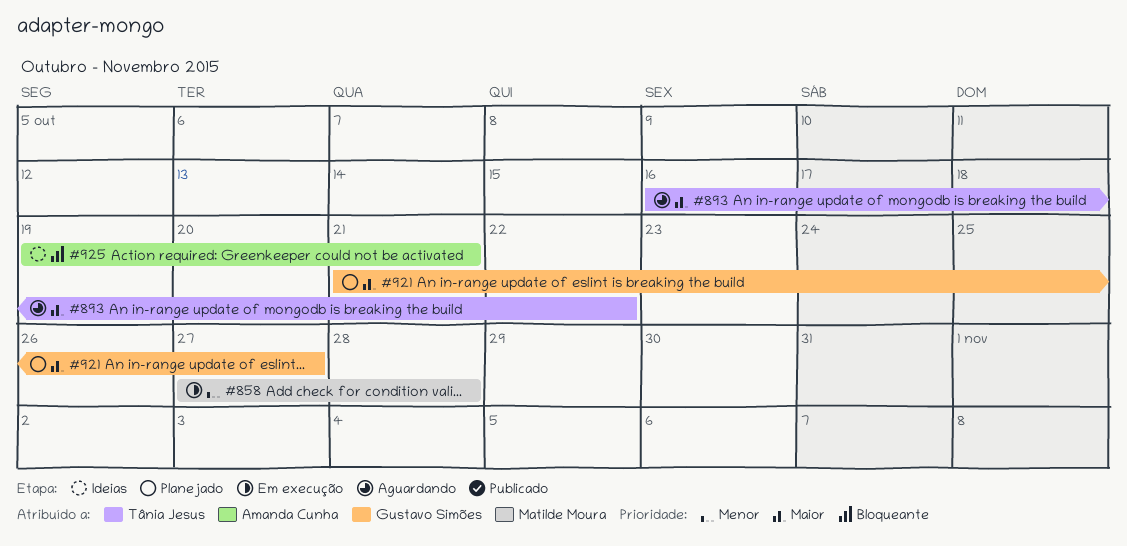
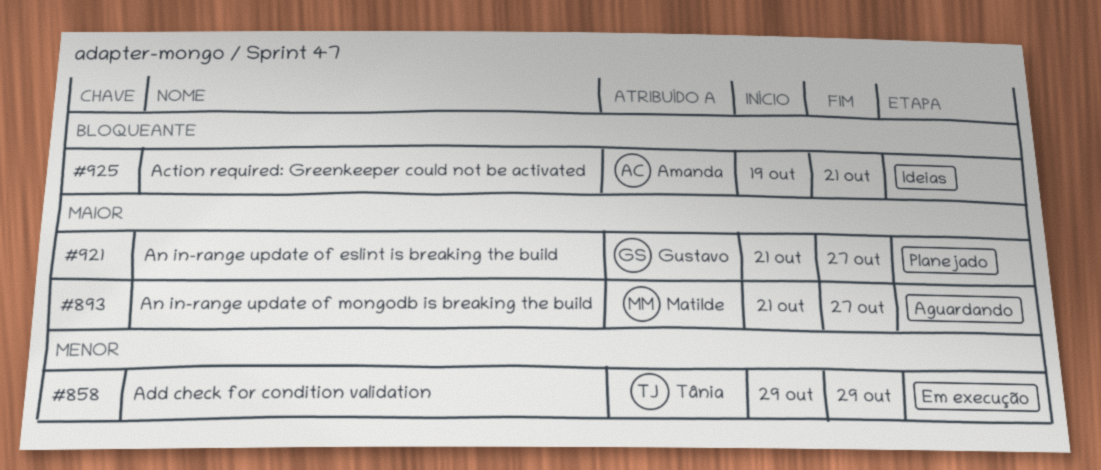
#858, owner: Matilde Moura -> Tânia Jesus
#858, start: Oct 27 -> Oct 29
#858, due: Oct 28 -> Oct 29
#893, owner: Tânia Jesus -> Matilde Moura
#893, start: Oct 16 -> Oct 21
#893, due: Oct 22 -> Oct 27

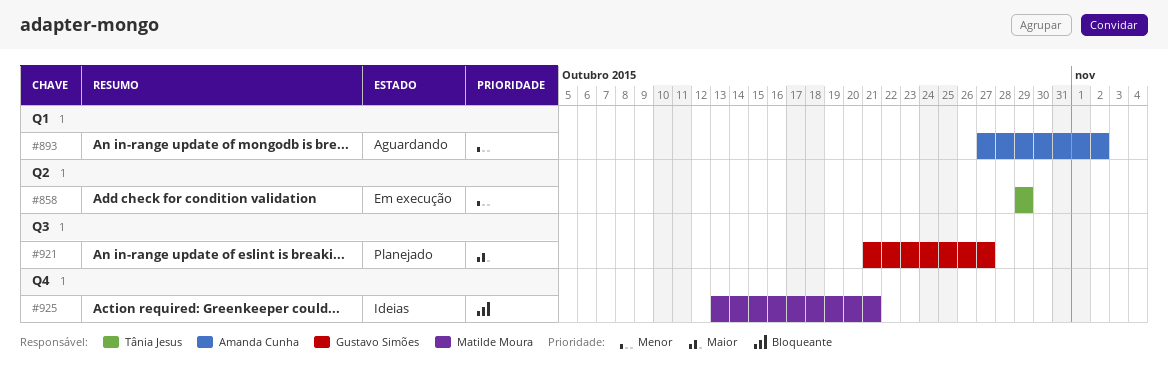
#893, owner: Matilde Moura -> Amanda Cunha
#893, priority: Maior -> Menor
#893, start: Oct 21 -> Oct 27
#893, due: Oct 27 -> Nov 2
#925, owner: Amanda Cunha -> Matilde Moura
#925, start: Oct 19 -> Oct 13

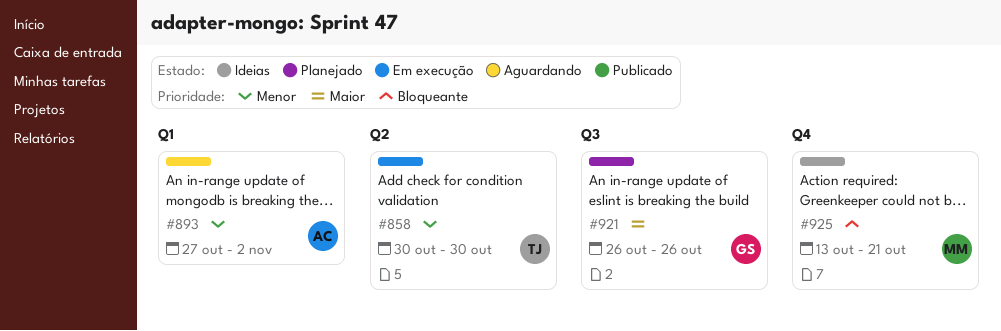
#858, start: Oct 29 -> Oct 30
#858, due: Oct 29 -> Oct 30
#921, start: Oct 21 -> Oct 26
#921, due: Oct 27 -> Oct 26

